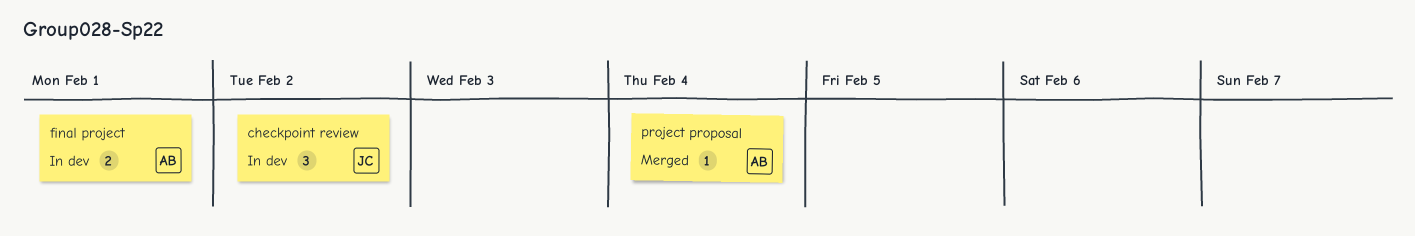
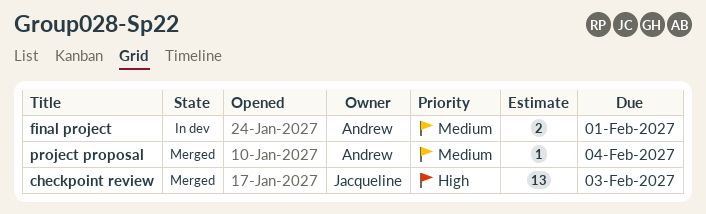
checkpoint review, status: In dev -> Merged
checkpoint review, estimate: 3 -> 13
checkpoint review, due: Feb 2 -> Feb 3

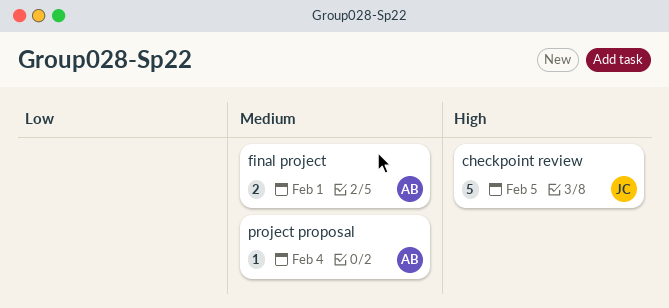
checkpoint review, estimate: 13 -> 5
checkpoint review, due: Feb 3 -> Feb 5

